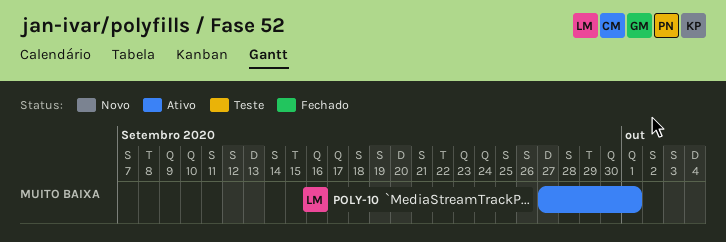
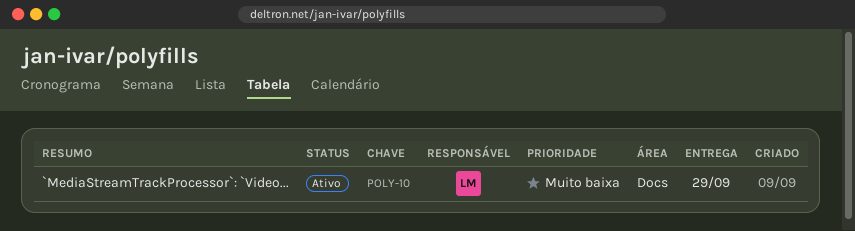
POLY-10, due: Oct 1 -> Sep 29

